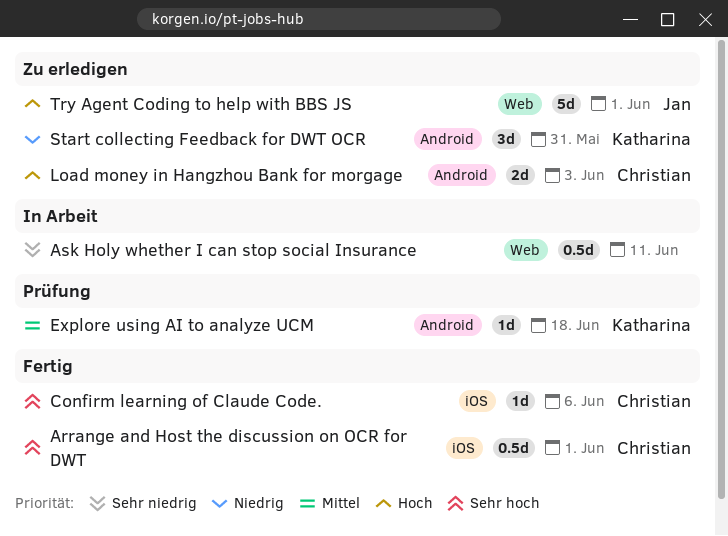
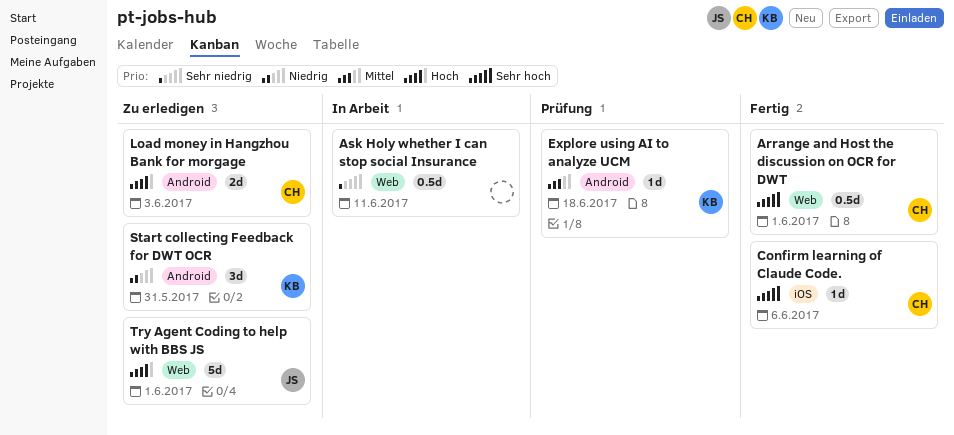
Arrange and Host the discussion on OCR for DWT, label: iOS -> Web

